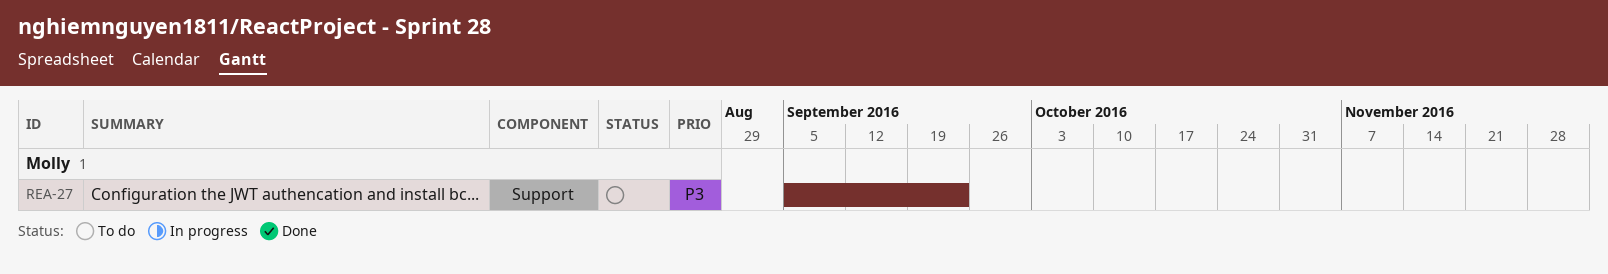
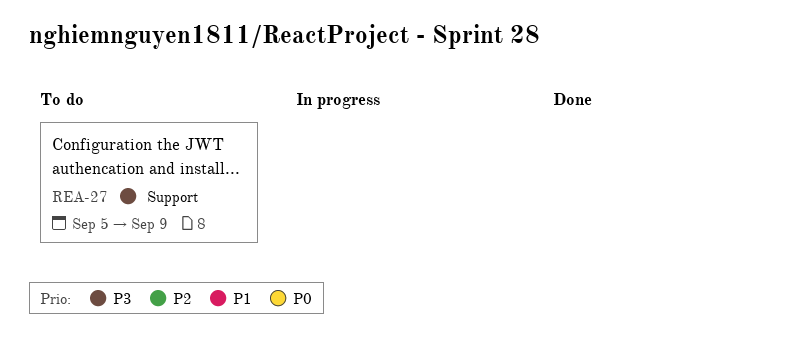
REA-27, due: Sep 23 -> Sep 9

